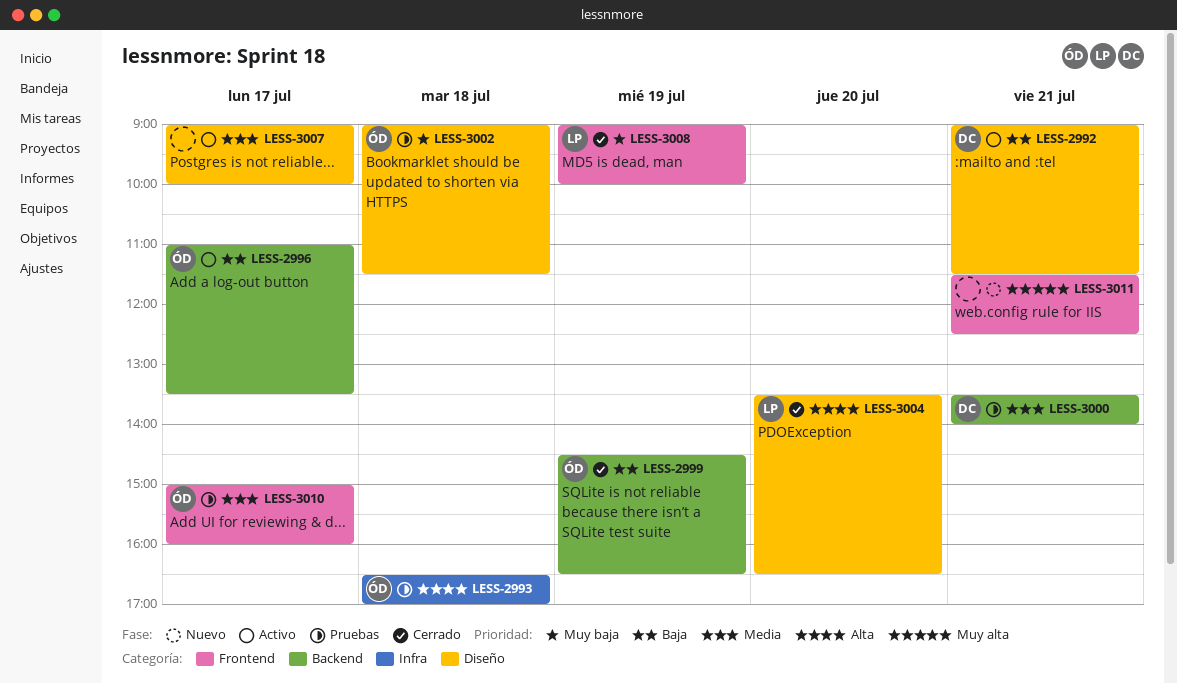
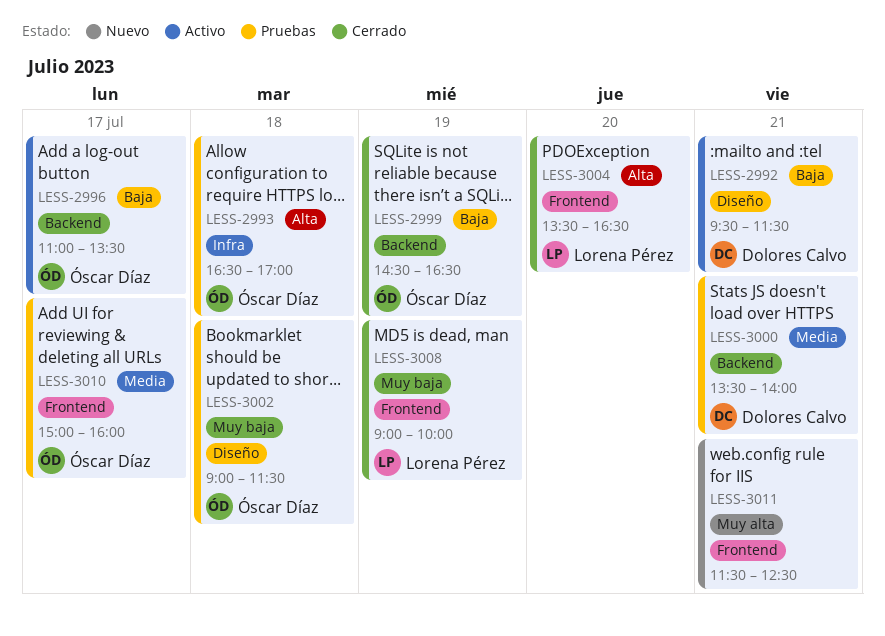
LESS-2992, begins: 09:00 -> 09:30
LESS-3004, label: Diseño -> Frontend
LESS-3007: present -> none

